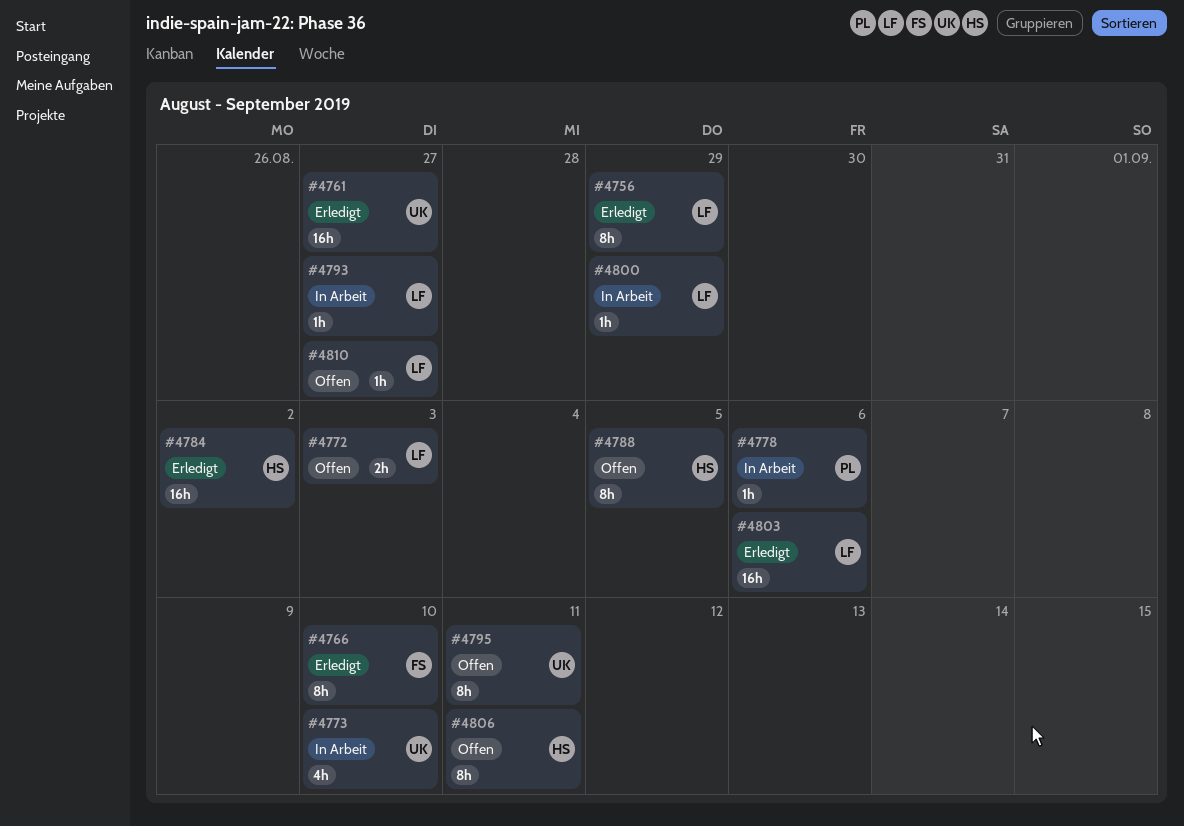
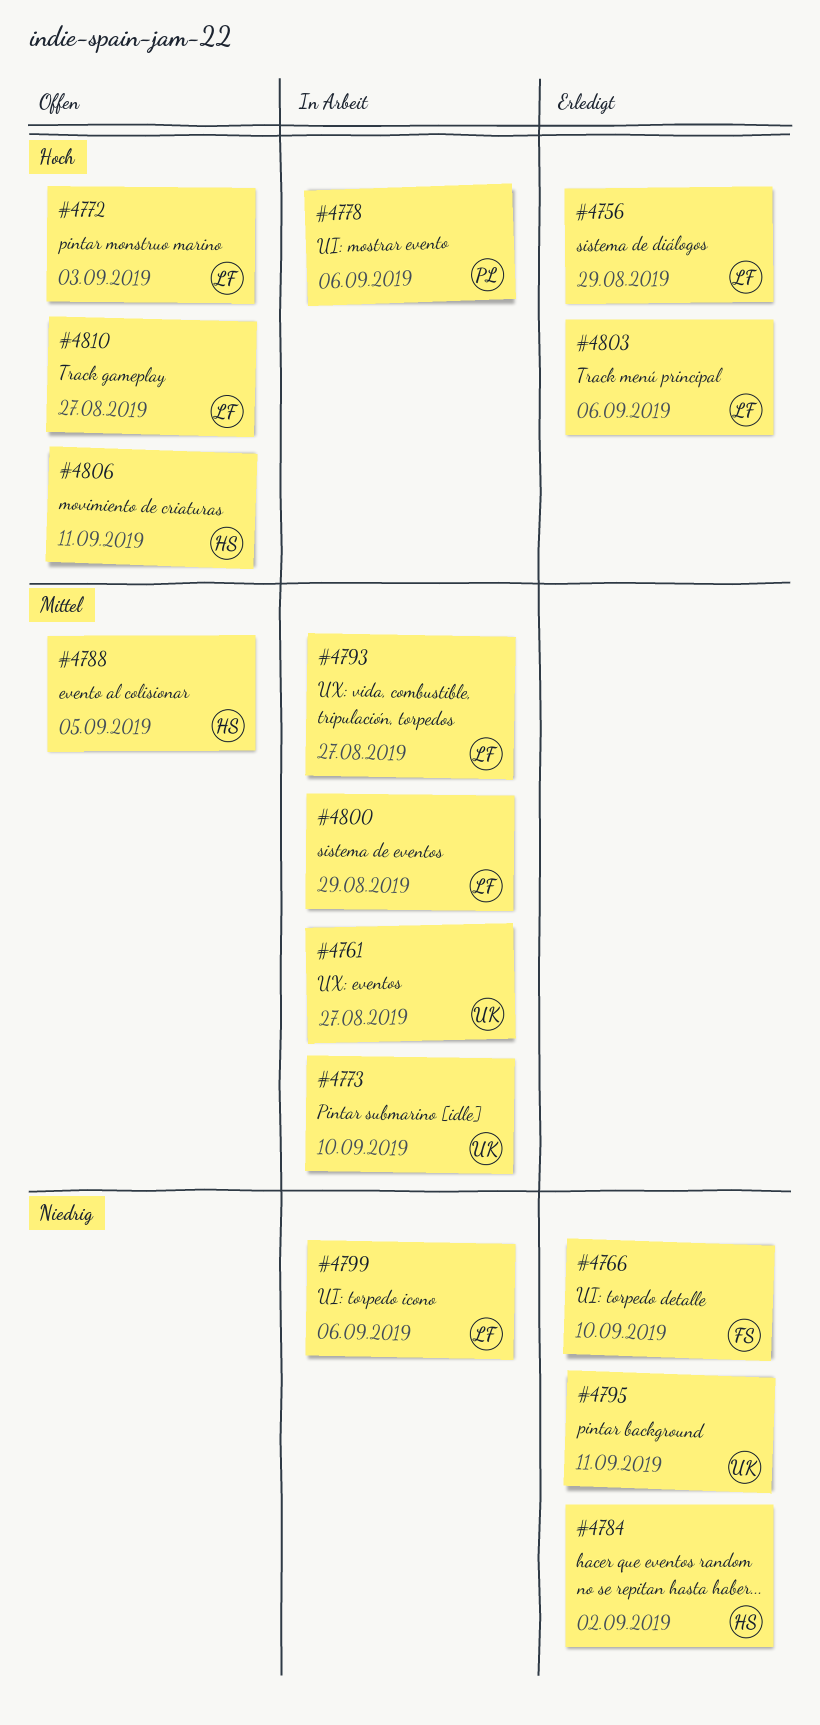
#4761, status: Erledigt -> In Arbeit
#4795, status: Offen -> Erledigt
#4799: none -> present

